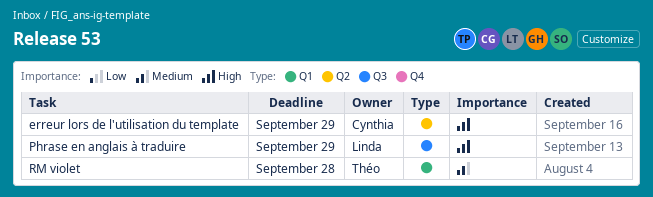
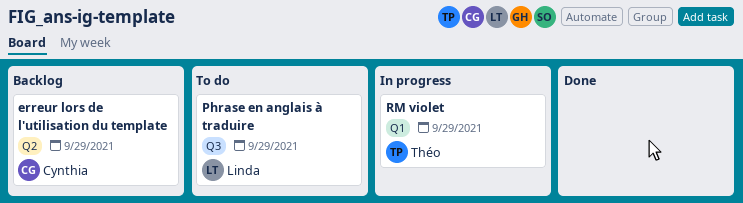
RM violet, due: Sep 28 -> Sep 29

